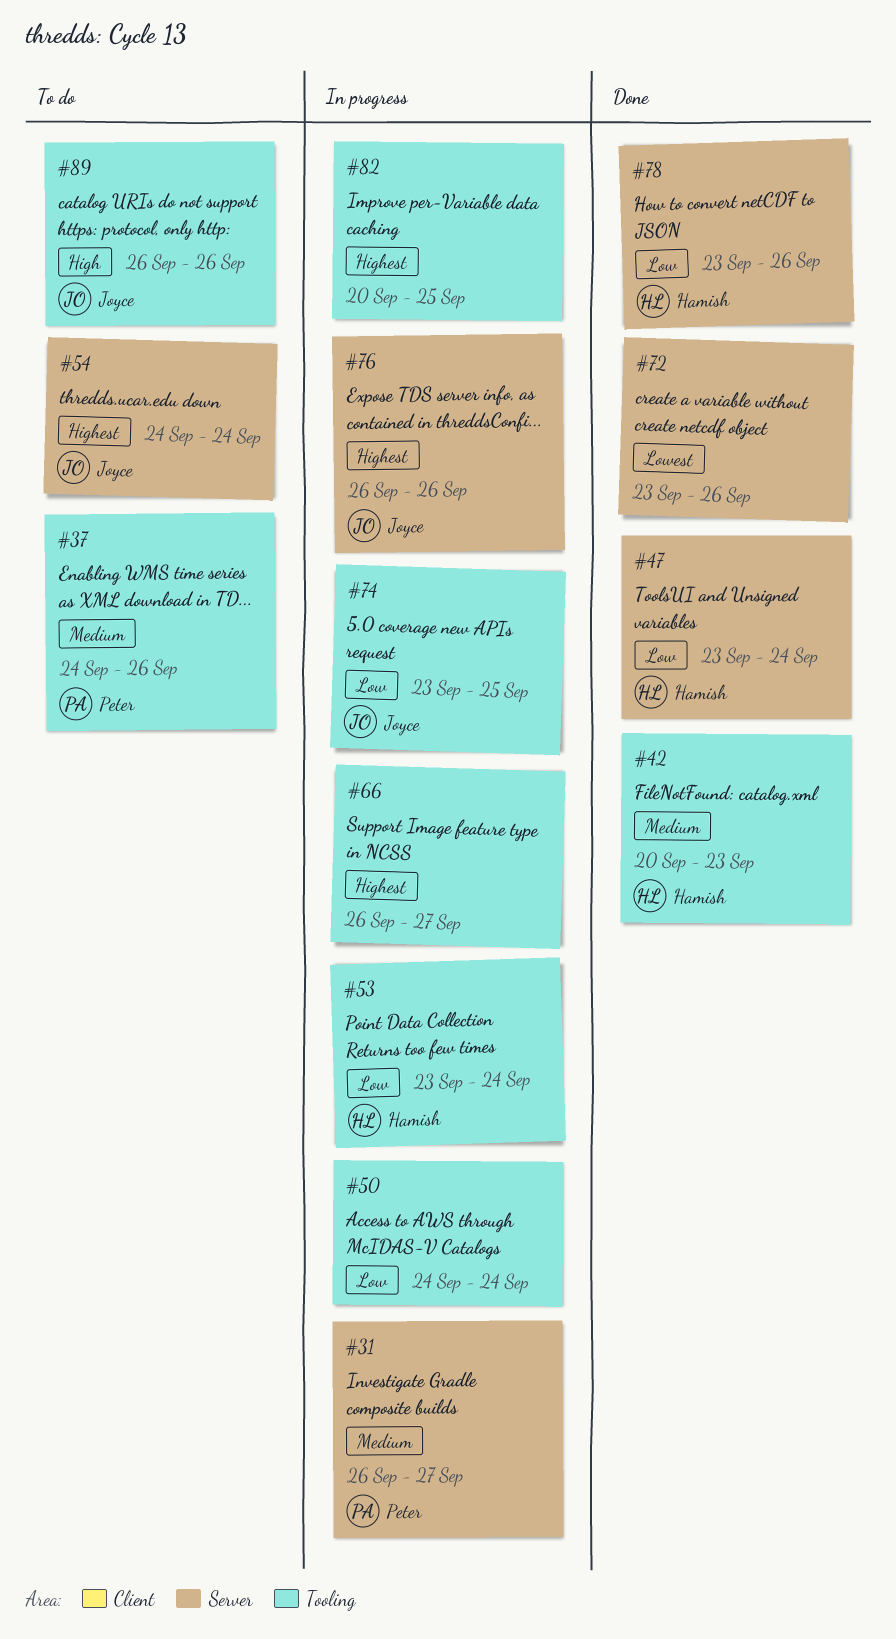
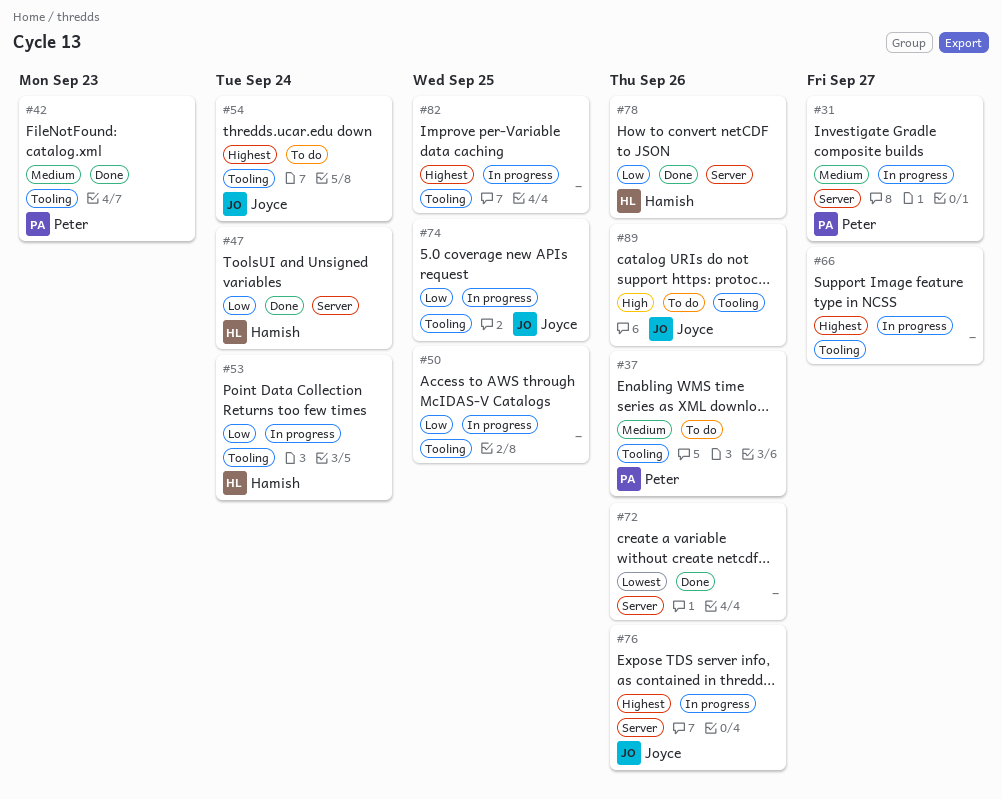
#42, owner: Hamish -> Peter
#50, due: Sep 24 -> Sep 25
#54, label: Server -> Tooling

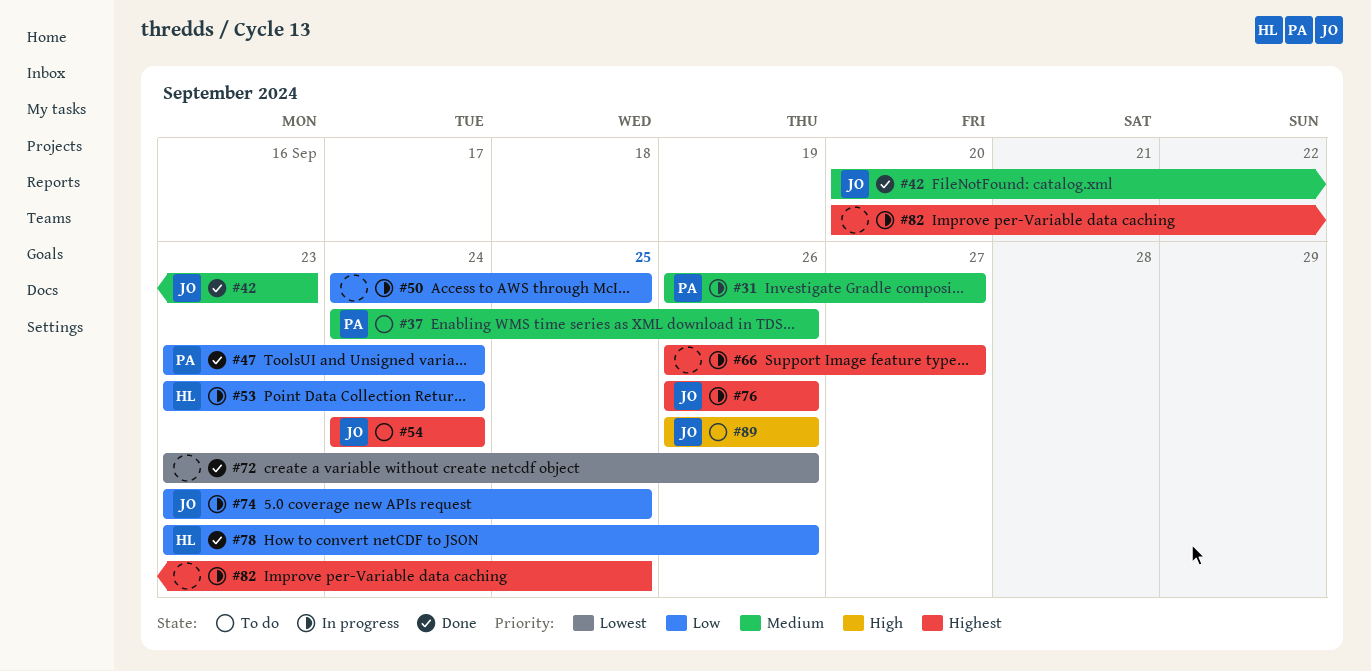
#42, owner: Peter -> Joyce
#47, owner: Hamish -> Peter

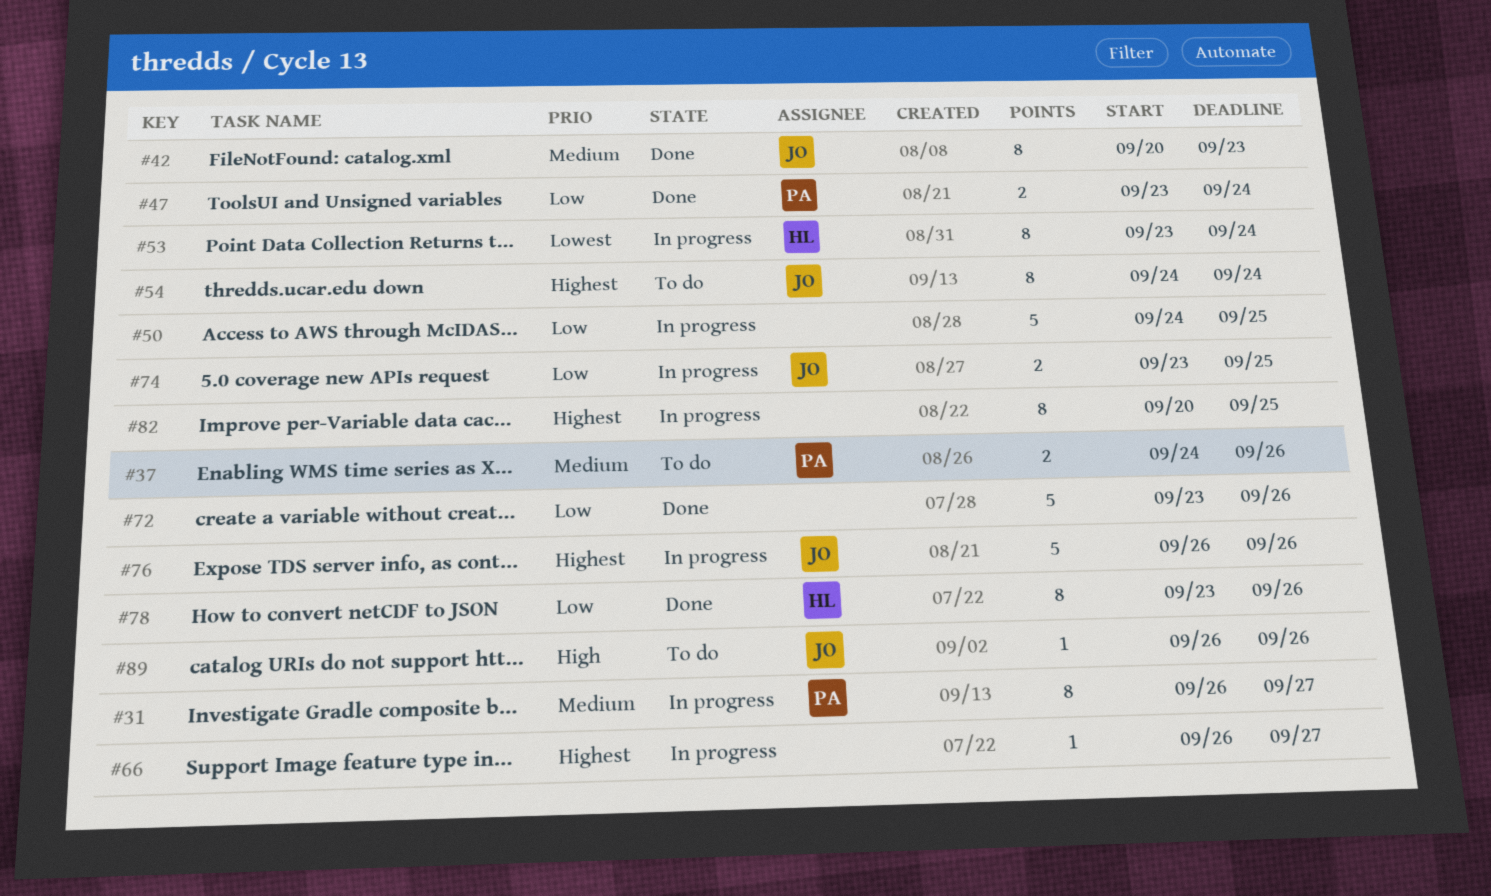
#53, priority: Low -> Lowest
#72, priority: Lowest -> Low

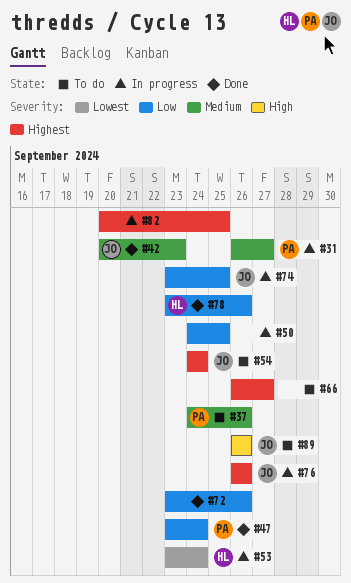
#66, status: In progress -> To do

